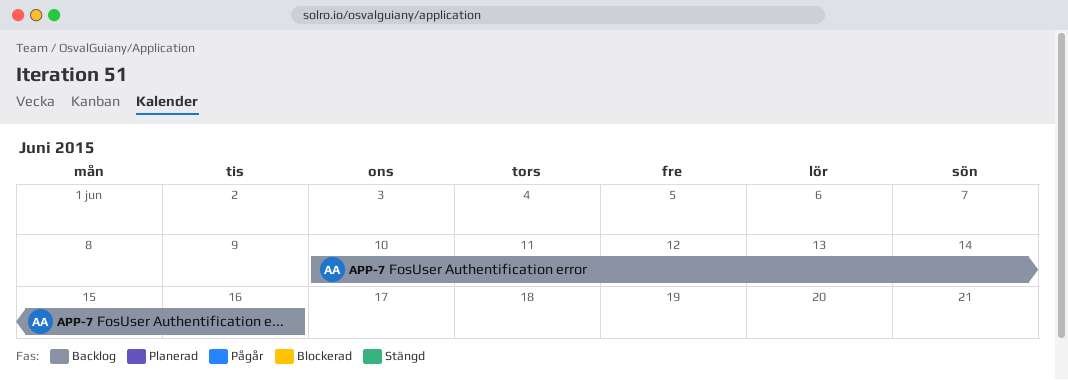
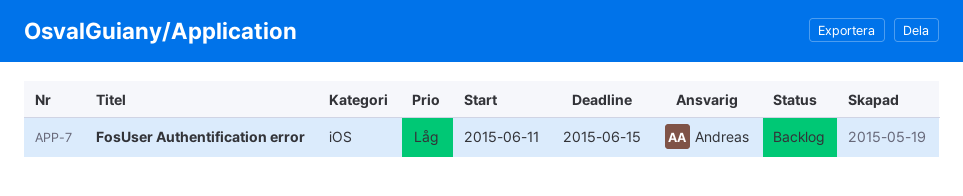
APP-7, start: Jun 10 -> Jun 11
APP-7, due: Jun 16 -> Jun 15

